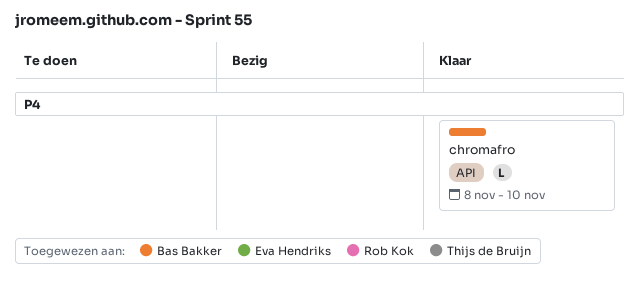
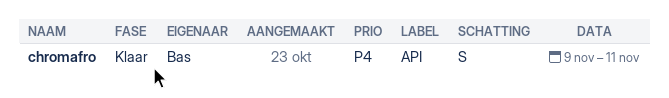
chromafro, estimate: L -> S
chromafro, start: Nov 8 -> Nov 9
chromafro, due: Nov 10 -> Nov 11

